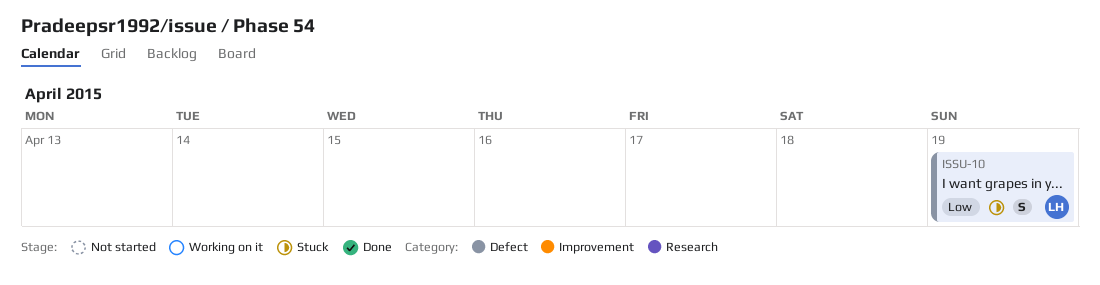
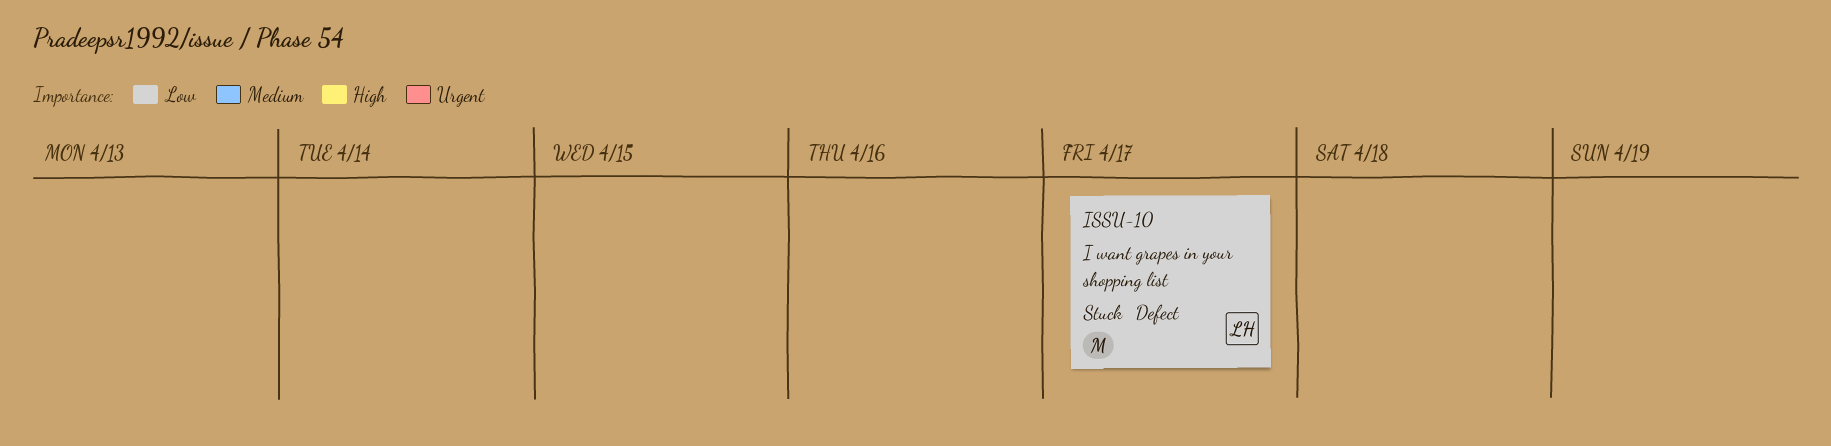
ISSU-10, estimate: S -> M
ISSU-10, due: Apr 19 -> Apr 17

